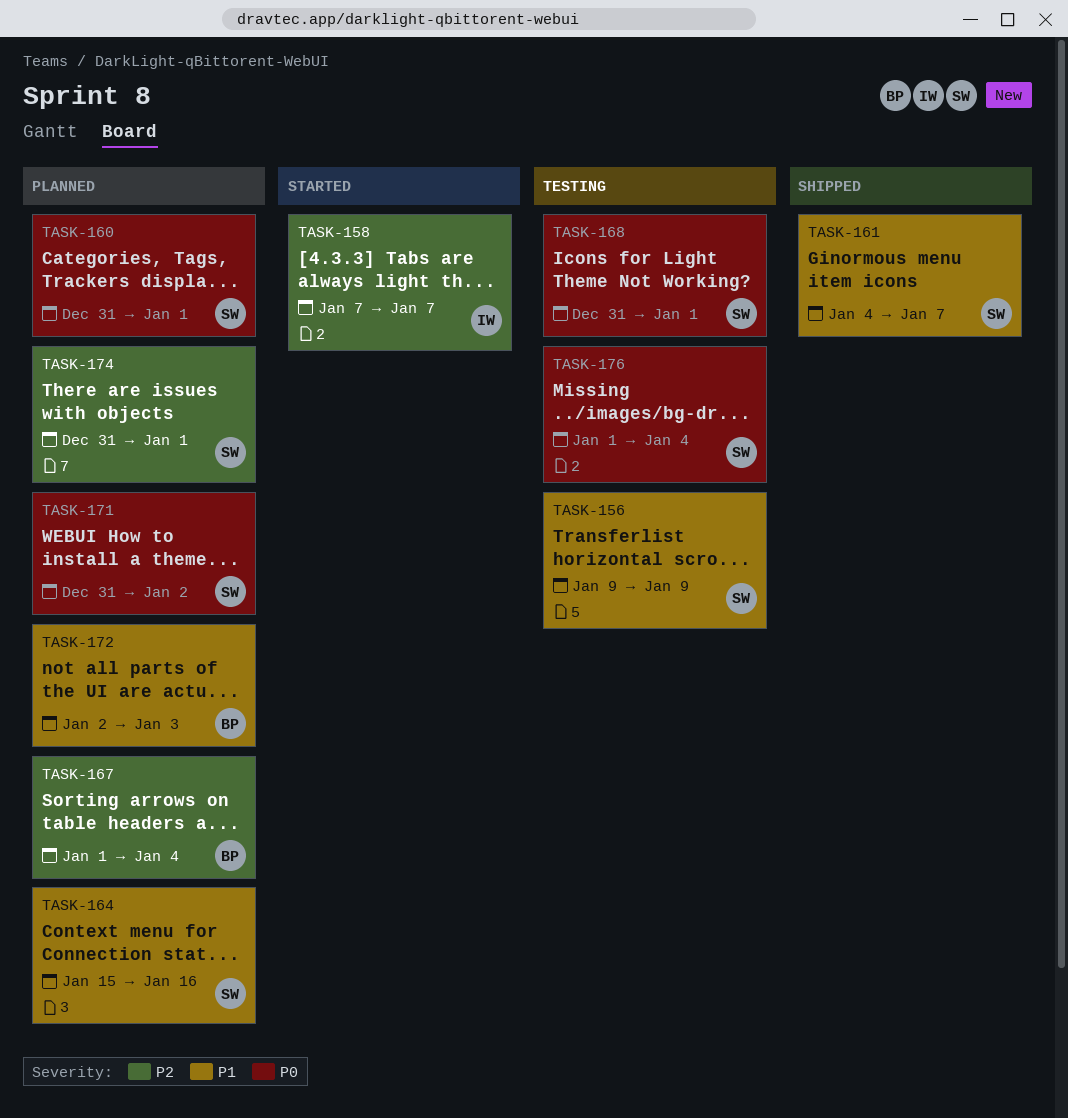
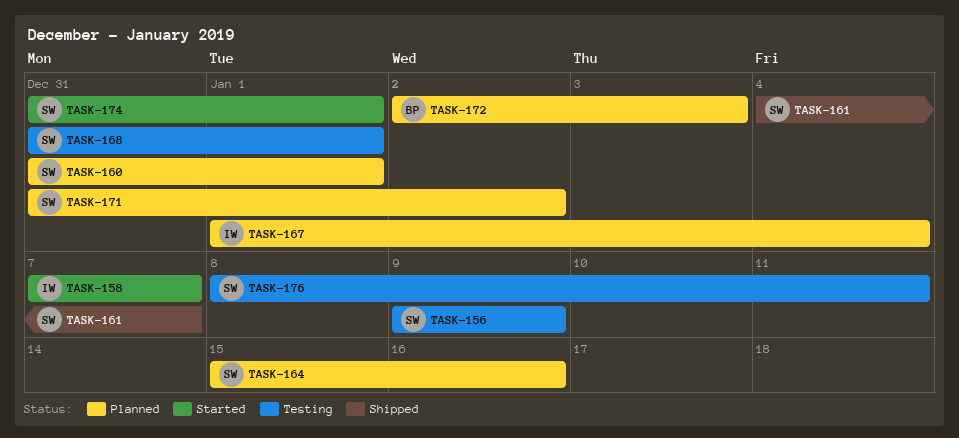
TASK-167, owner: BP -> IW
TASK-174, status: Planned -> Started
TASK-176, start: Jan 1 -> Jan 8
TASK-176, due: Jan 4 -> Jan 11

